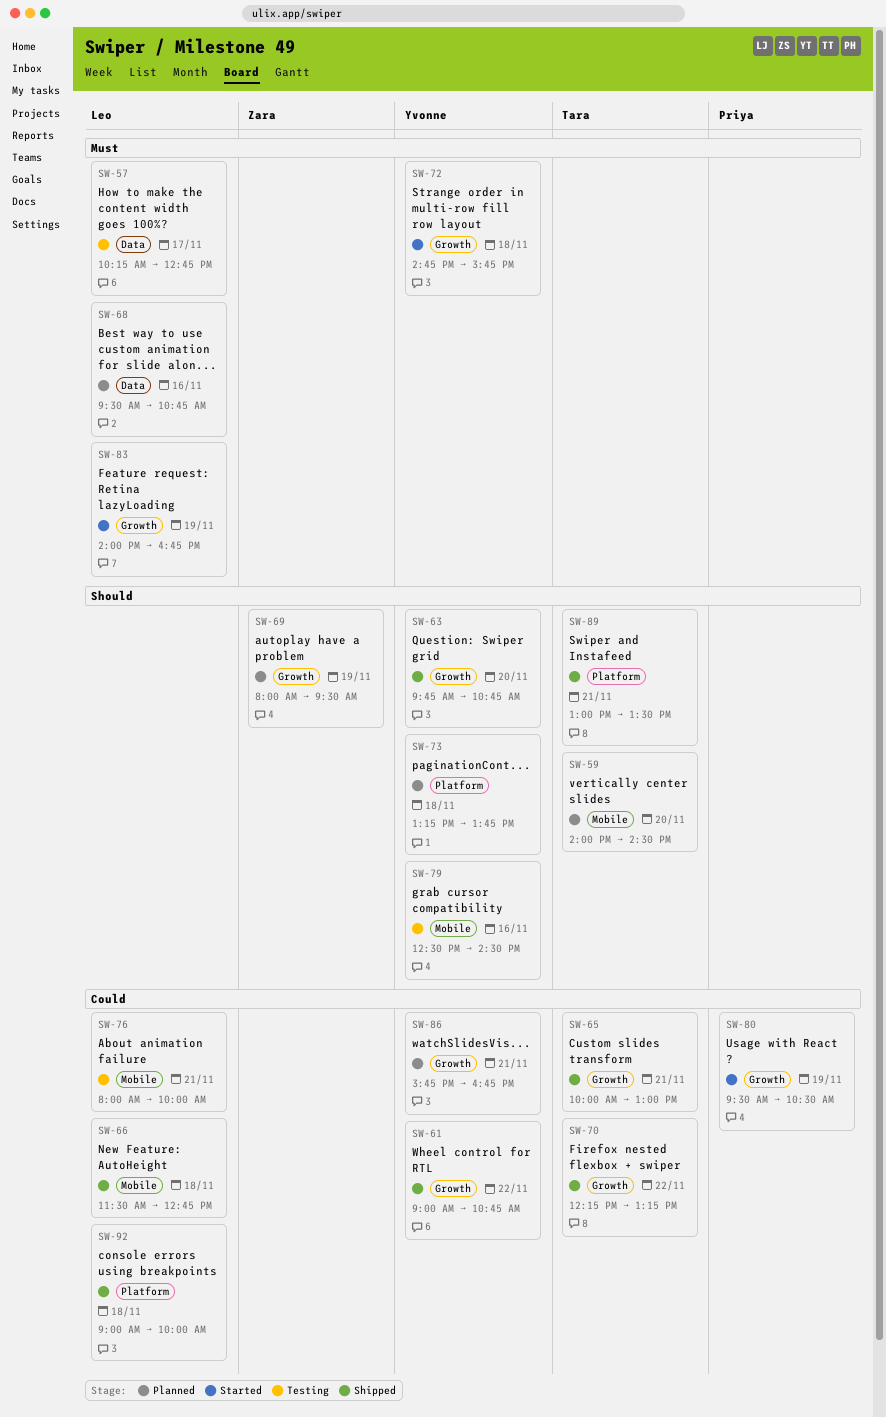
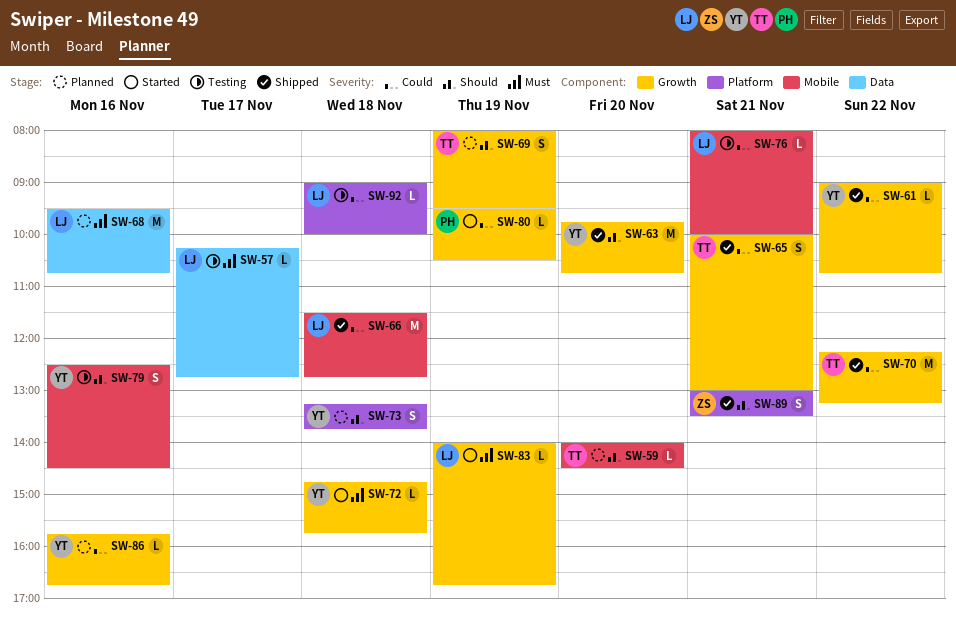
SW-69, owner: Zara -> Tara
SW-86, day: Nov 21 -> Nov 16
SW-89, owner: Tara -> Zara
SW-92, status: Shipped -> Testing

